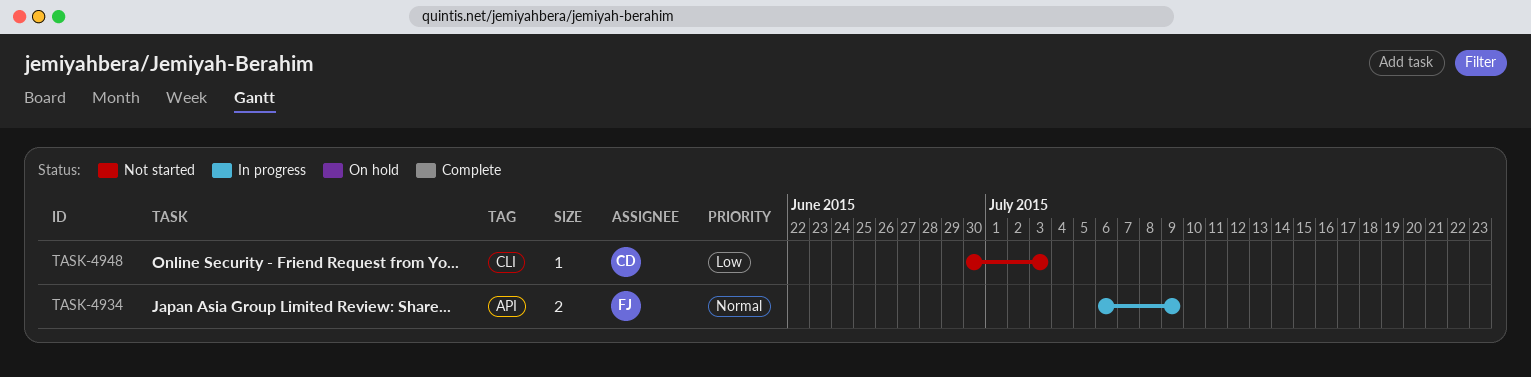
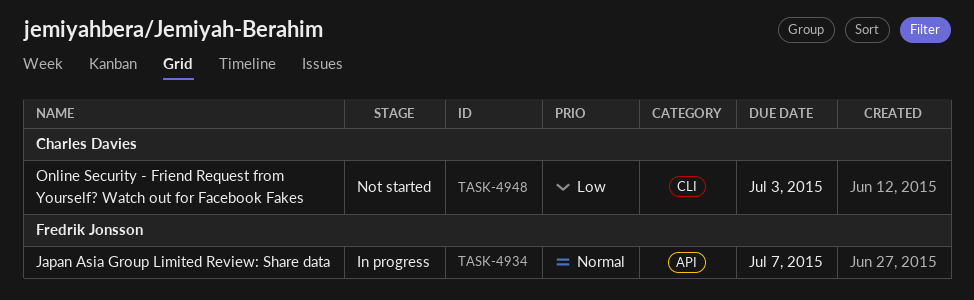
TASK-4934, due: Jul 9 -> Jul 7

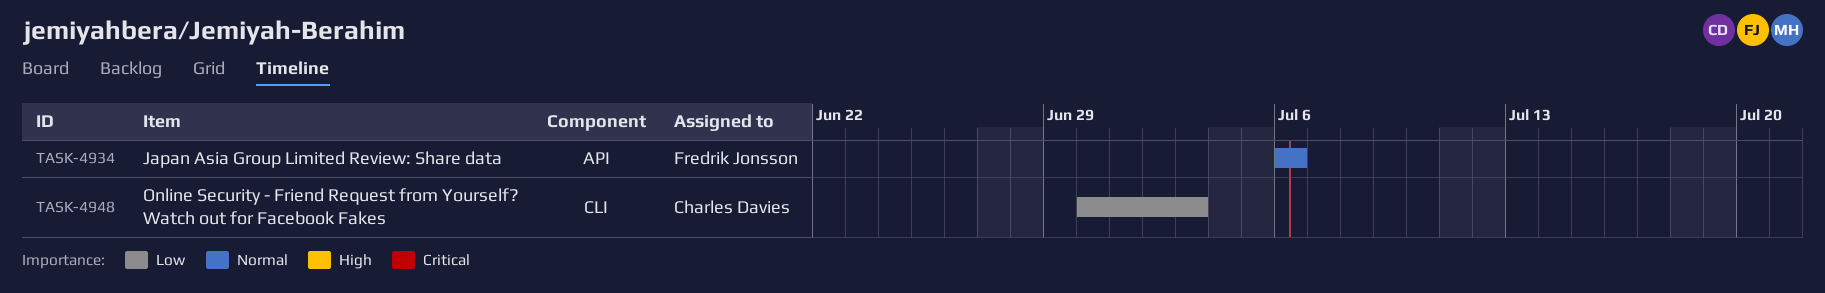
TASK-4934, due: Jul 7 -> Jul 6

